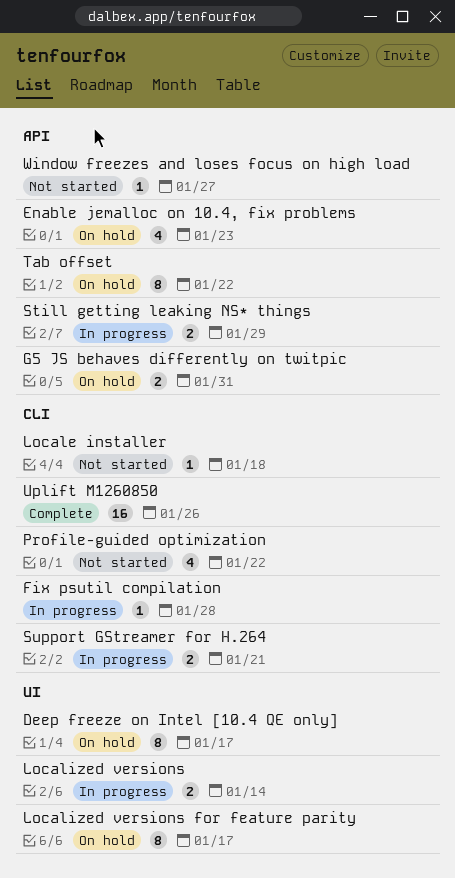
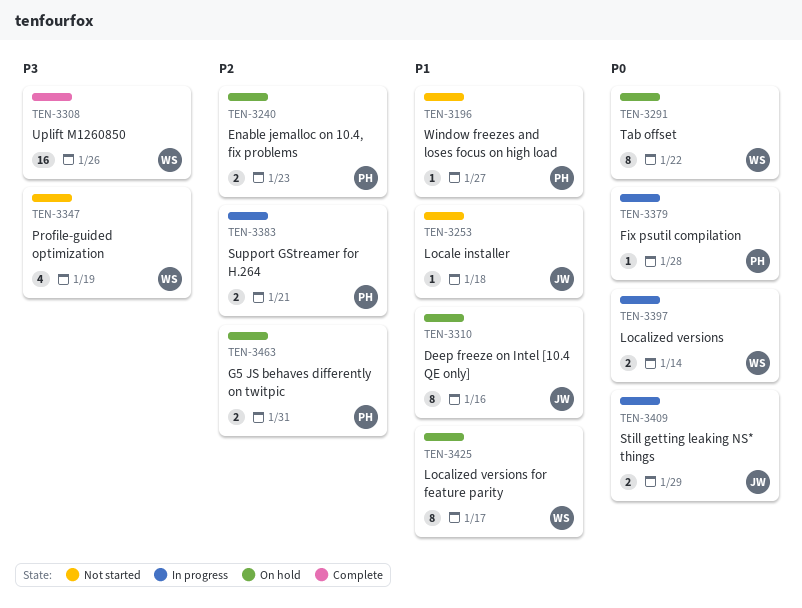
Deep freeze on Intel [10.4 QE only], due: Jan 17 -> Jan 16
Enable jemalloc on 10.4, fix problems, estimate: 4 -> 2
Profile-guided optimization, due: Jan 22 -> Jan 19

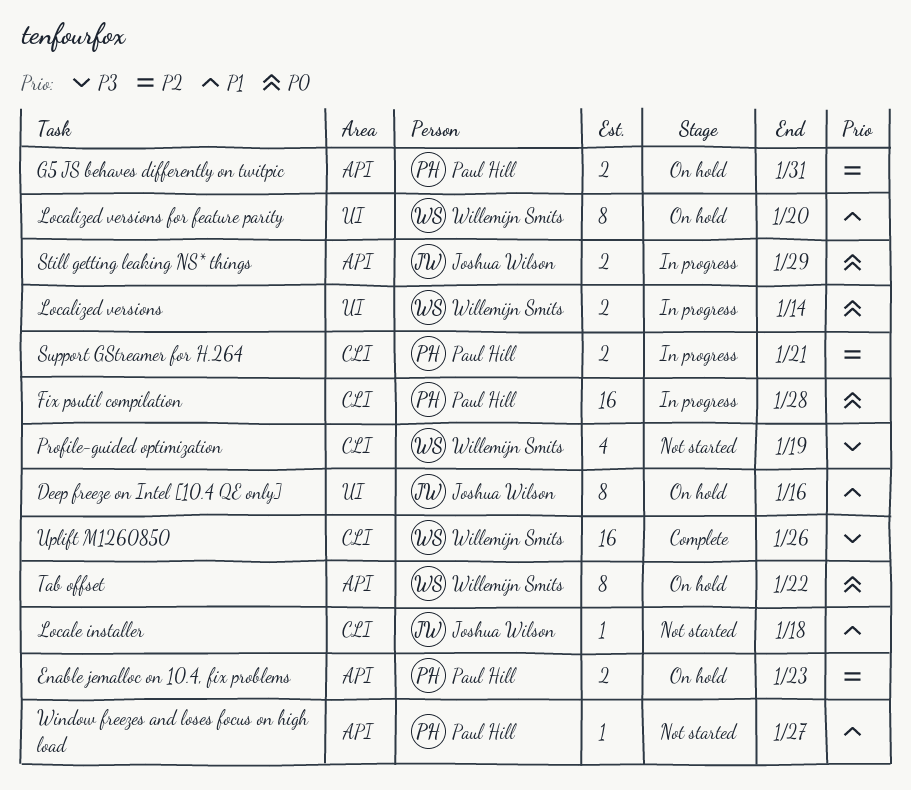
Fix psutil compilation, estimate: 1 -> 16
Localized versions for feature parity, due: Jan 17 -> Jan 20

